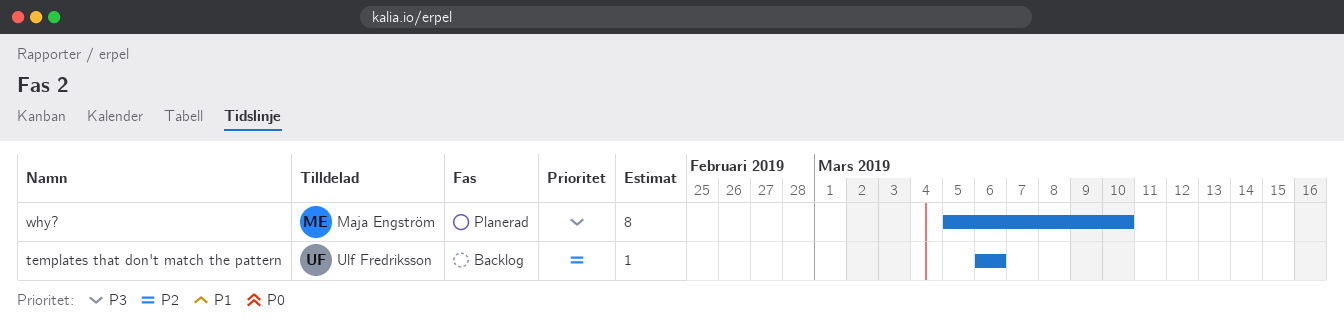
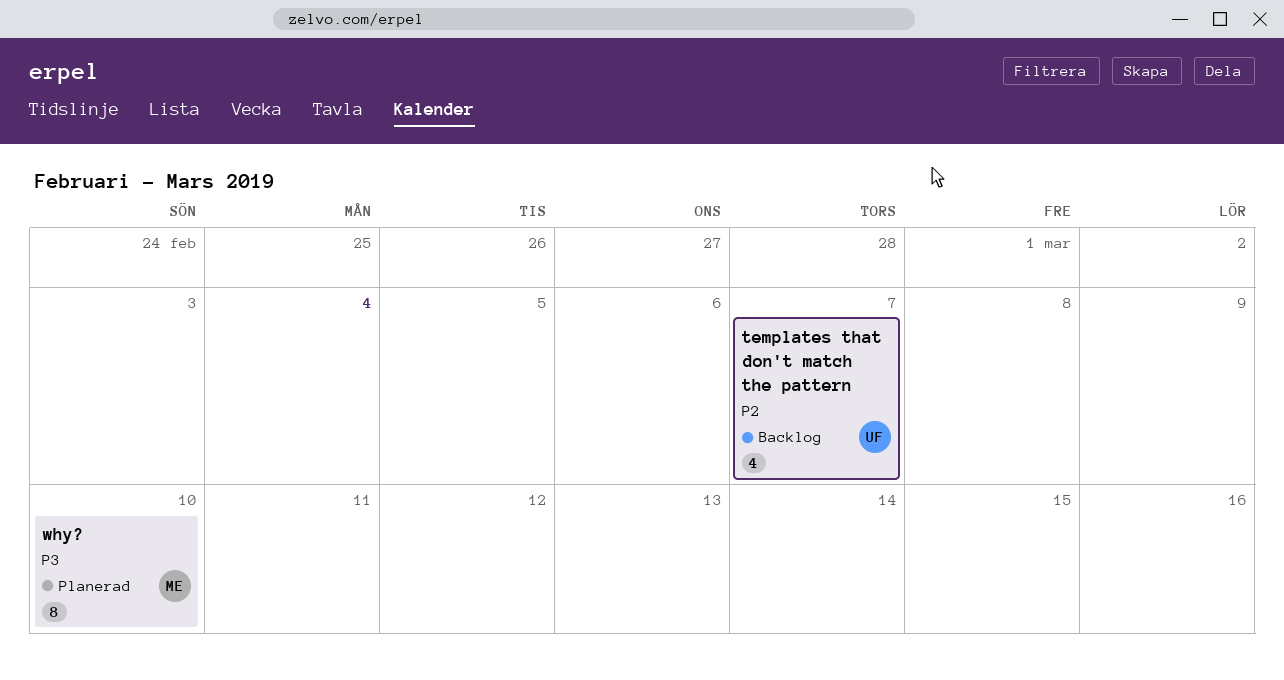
templates that don't match the pattern, estimate: 1 -> 4
templates that don't match the pattern, due: Mar 6 -> Mar 7

